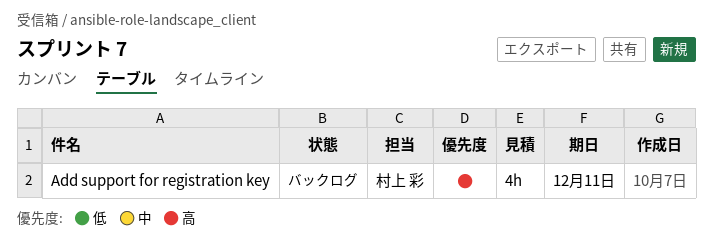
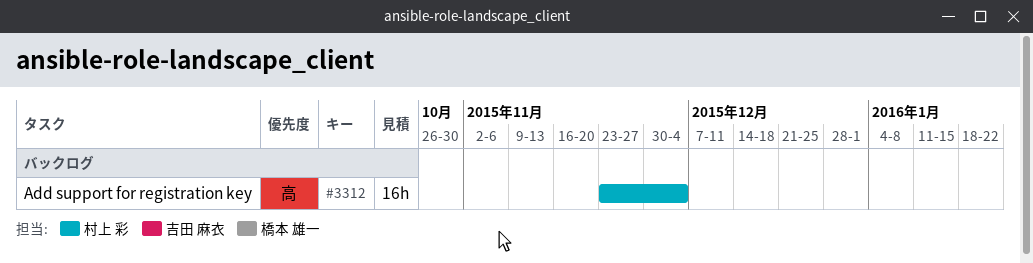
Add support for registration key, estimate: 4h -> 16h
Add support for registration key, due: Dec 11 -> Dec 4

